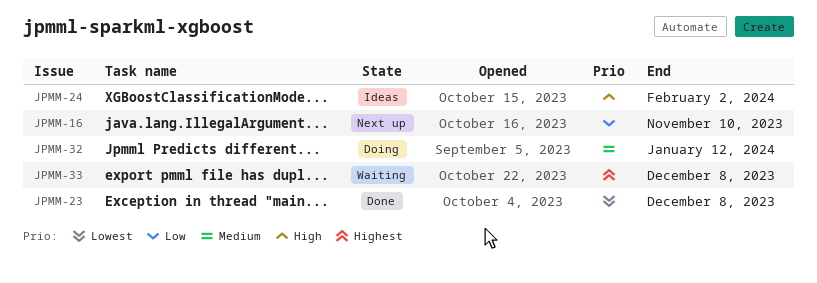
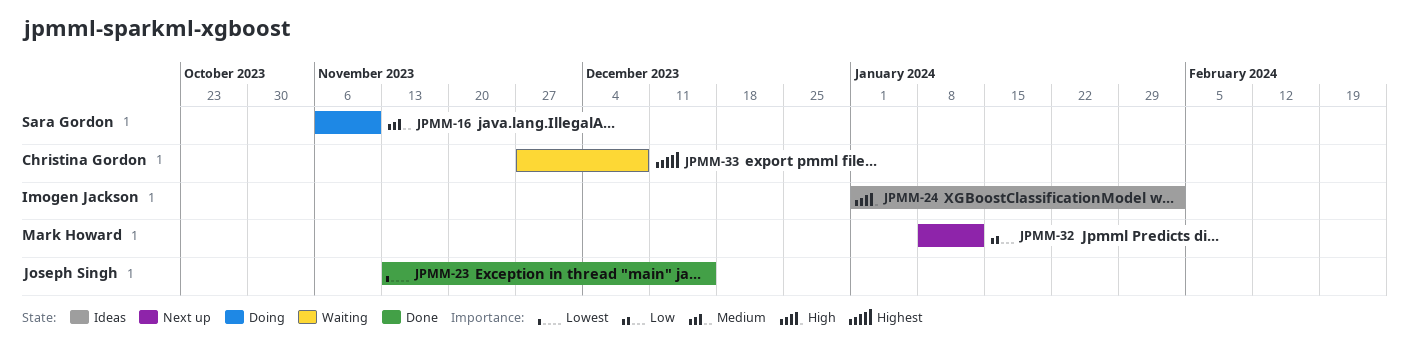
JPMM-16, status: Next up -> Doing
JPMM-16, priority: Low -> Medium
JPMM-23, due: Dec 8 -> Dec 15
JPMM-32, status: Doing -> Next up
JPMM-32, priority: Medium -> Low

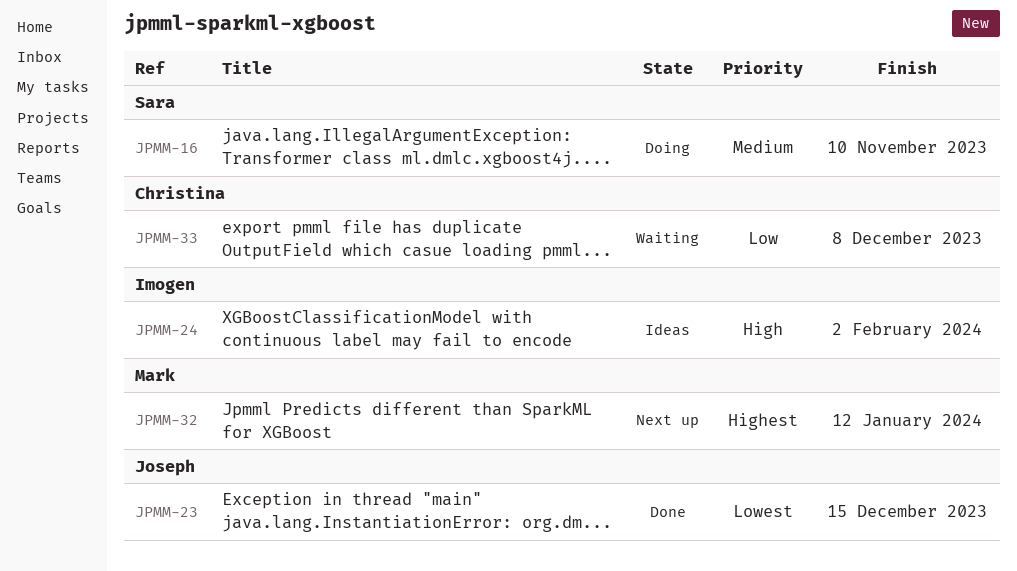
JPMM-32, priority: Low -> Highest
JPMM-33, priority: Highest -> Low

